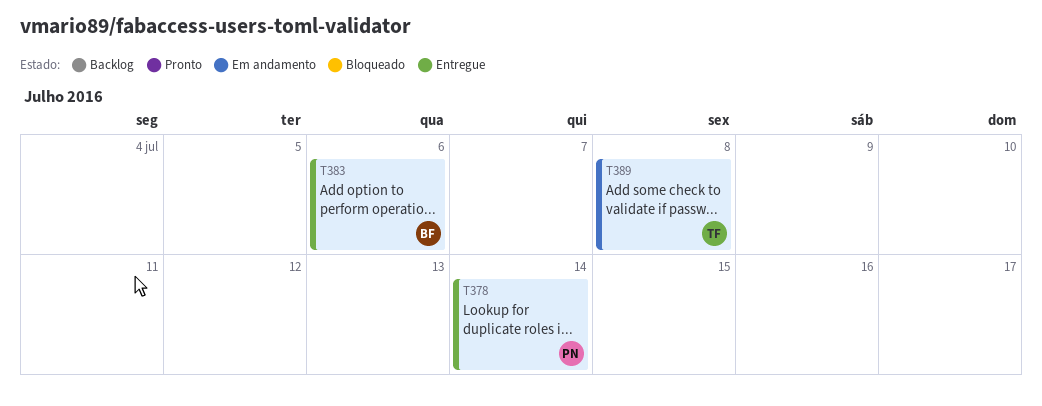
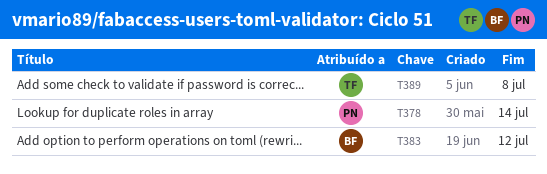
T383, due: Jul 6 -> Jul 12

